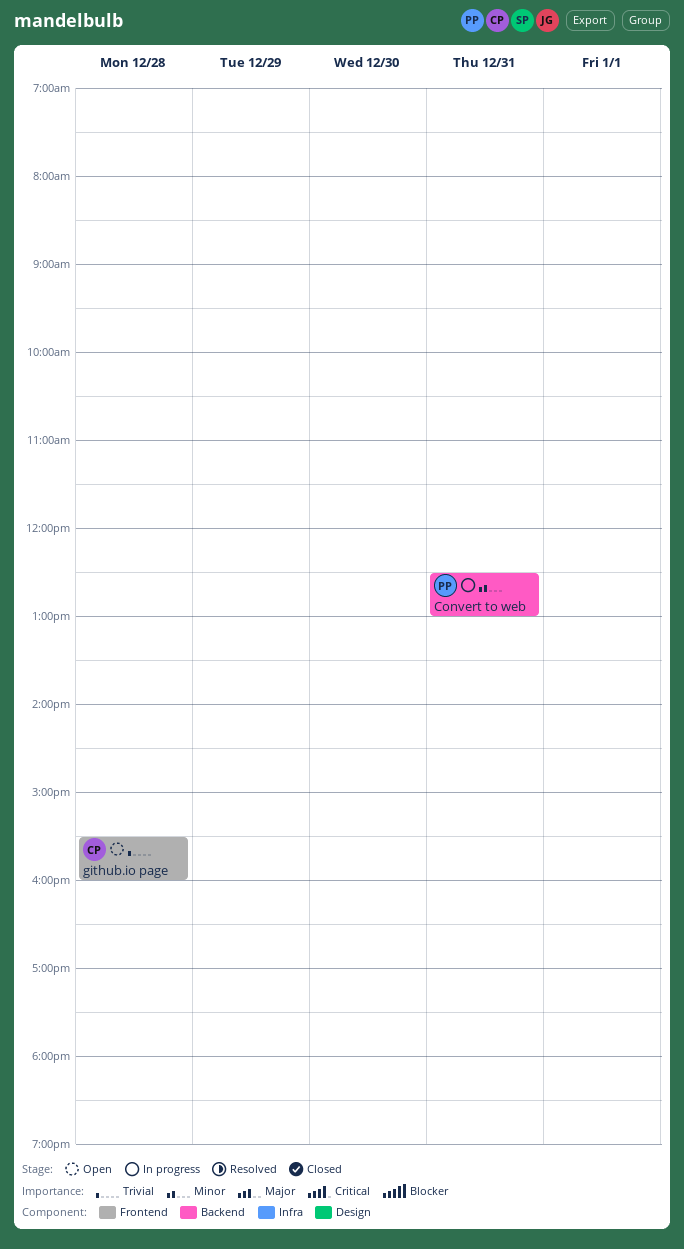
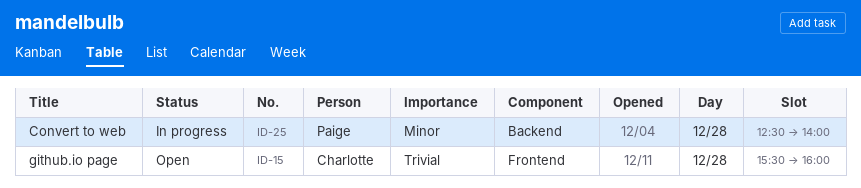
Convert to web, day: Dec 31 -> Dec 28
Convert to web, ends: 13:00 -> 14:00

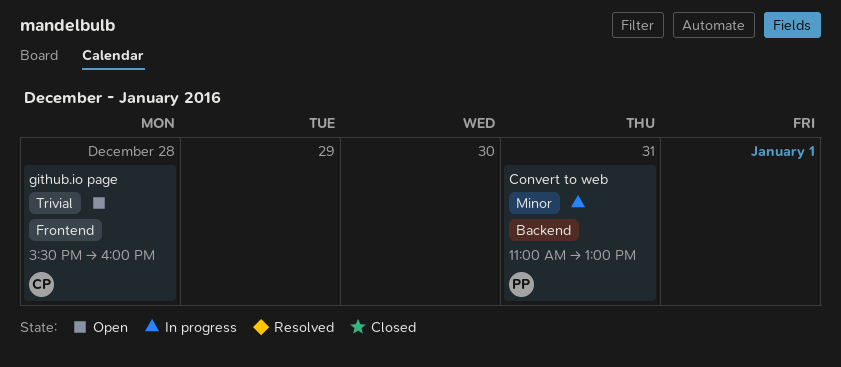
Convert to web, day: Dec 28 -> Dec 31
Convert to web, begins: 12:30 -> 11:00
Convert to web, ends: 14:00 -> 13:00

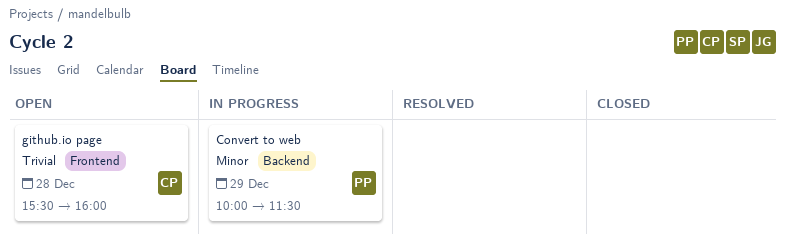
Convert to web, day: Dec 31 -> Dec 29
Convert to web, begins: 11:00 -> 10:00
Convert to web, ends: 13:00 -> 11:30

